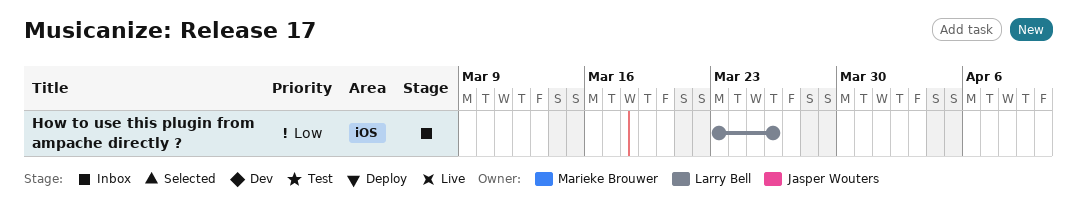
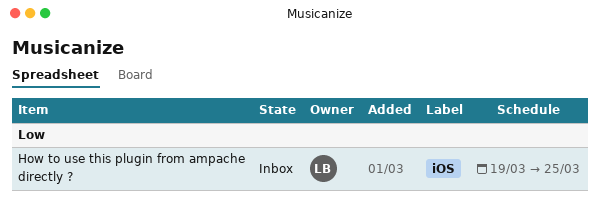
How to use this plugin from ampache directly ?, start: Mar 23 -> Mar 19
How to use this plugin from ampache directly ?, due: Mar 26 -> Mar 25

